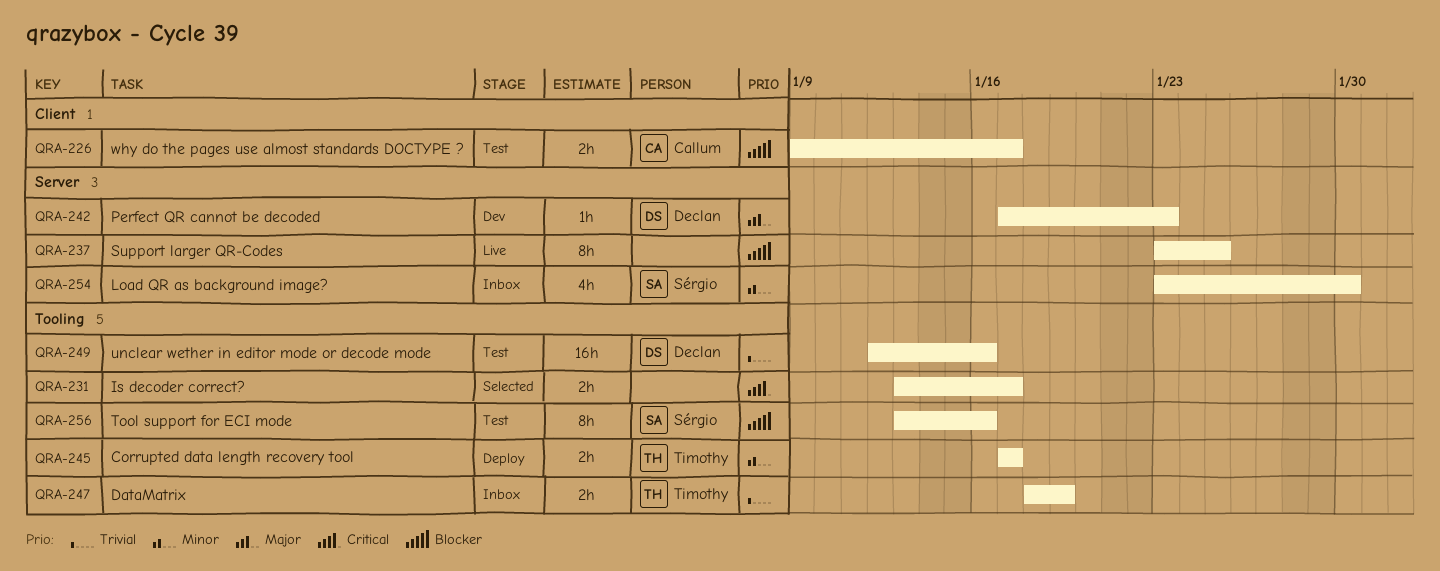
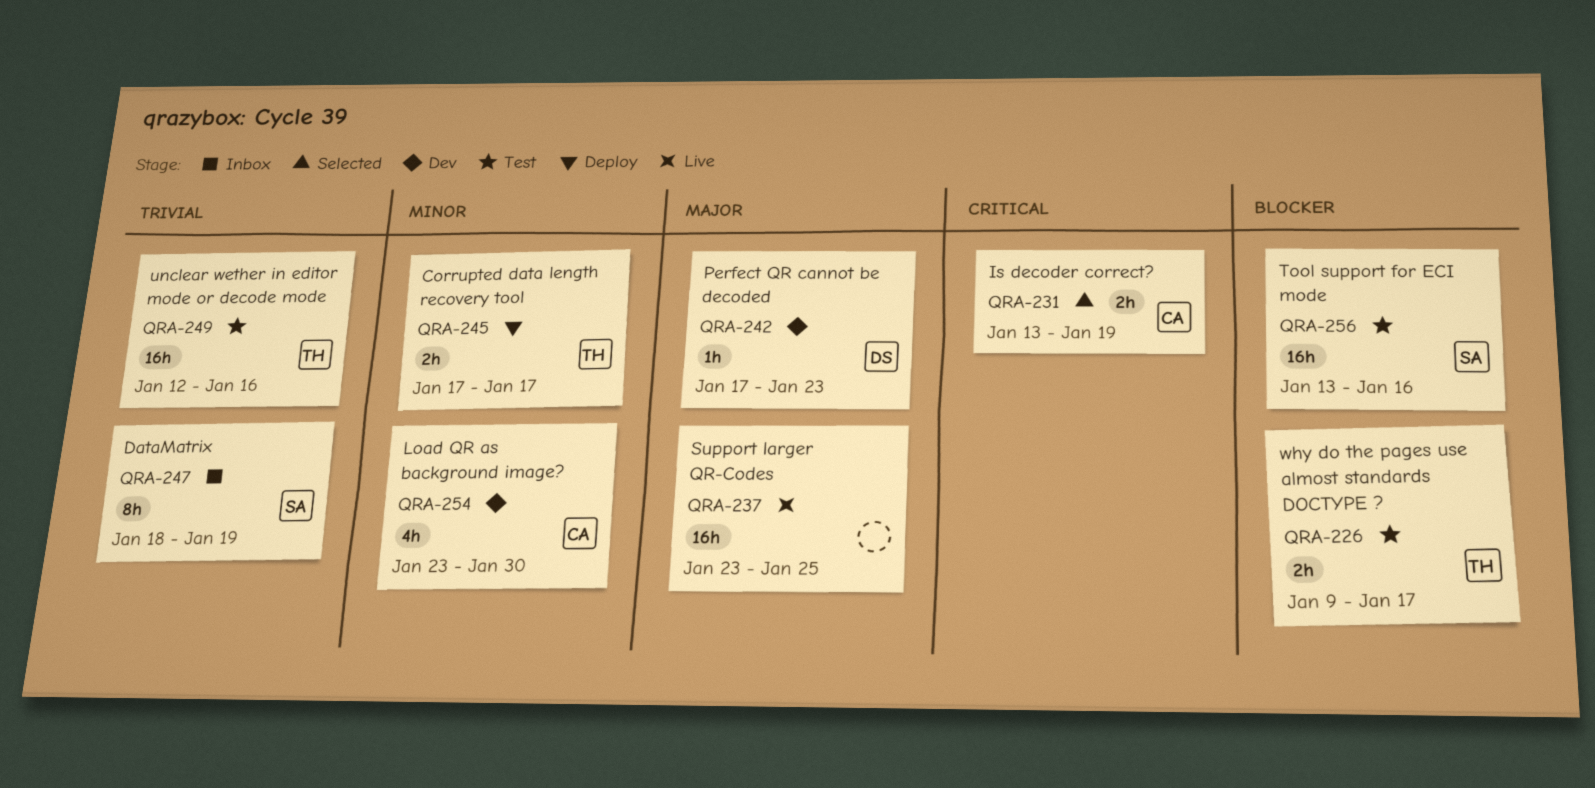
QRA-226, owner: Callum -> Timothy
QRA-231, owner: none -> Callum
QRA-231, due: Jan 17 -> Jan 19
QRA-237, priority: Blocker -> Major
QRA-237, estimate: 8h -> 16h
QRA-247, owner: Timothy -> Sérgio
QRA-247, estimate: 2h -> 8h
QRA-249, owner: Declan -> Timothy
QRA-254, status: Inbox -> Dev
QRA-254, owner: Sérgio -> Callum
QRA-256, estimate: 8h -> 16h

